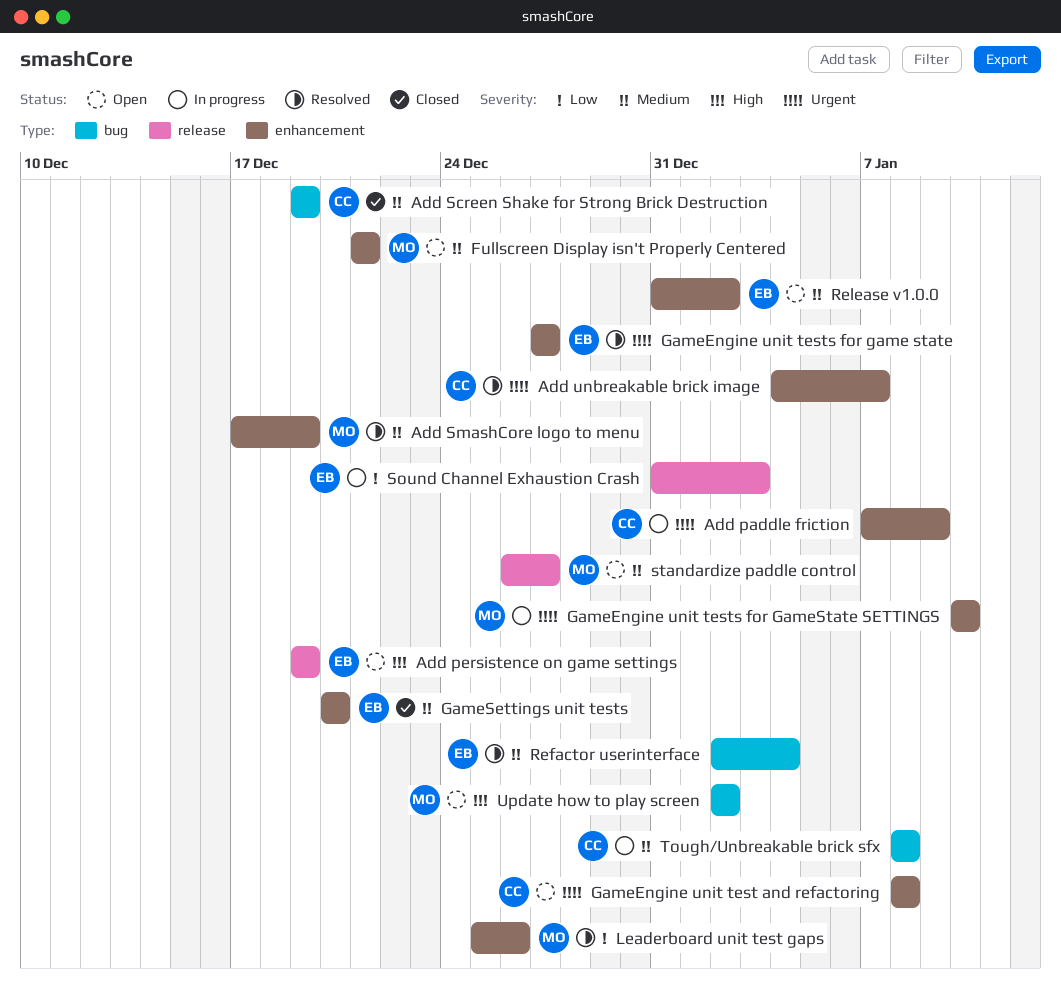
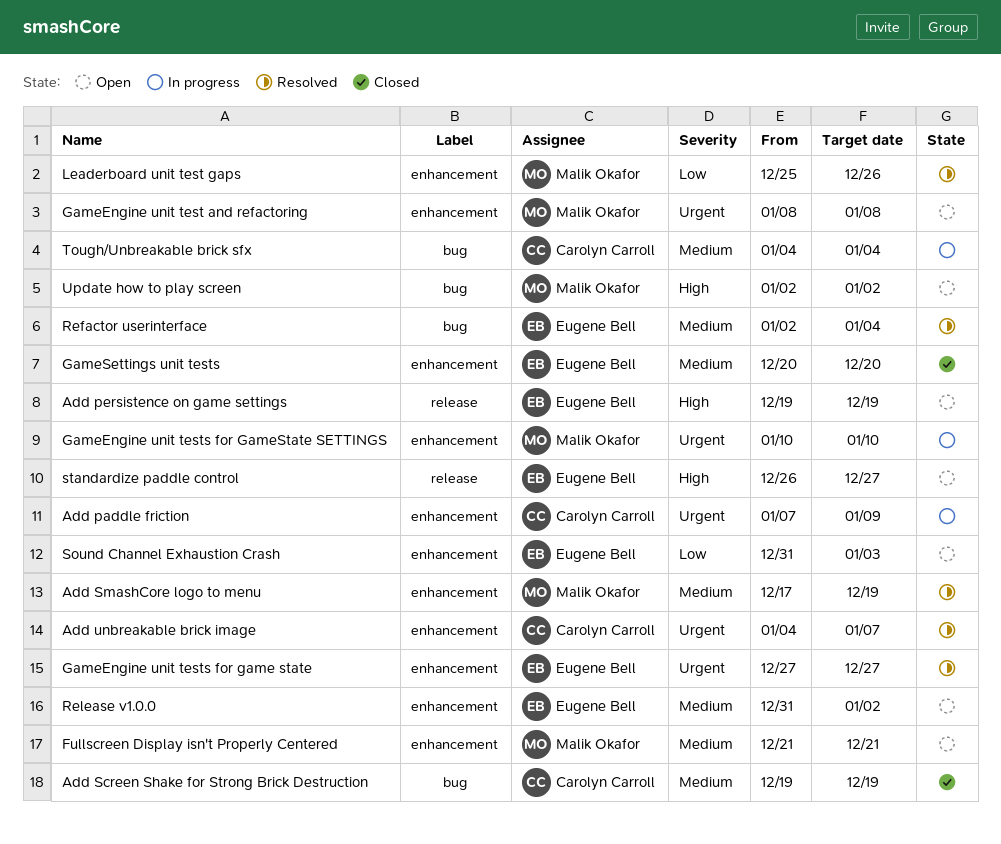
GameEngine unit test and refactoring, owner: Carolyn Carroll -> Malik Okafor
Sound Channel Exhaustion Crash, status: In progress -> Open
Sound Channel Exhaustion Crash, label: release -> enhancement
standardize paddle control, owner: Malik Okafor -> Eugene Bell
standardize paddle control, priority: Medium -> High
Tough/Unbreakable brick sfx, start: Jan 8 -> Jan 4
Tough/Unbreakable brick sfx, due: Jan 8 -> Jan 4

